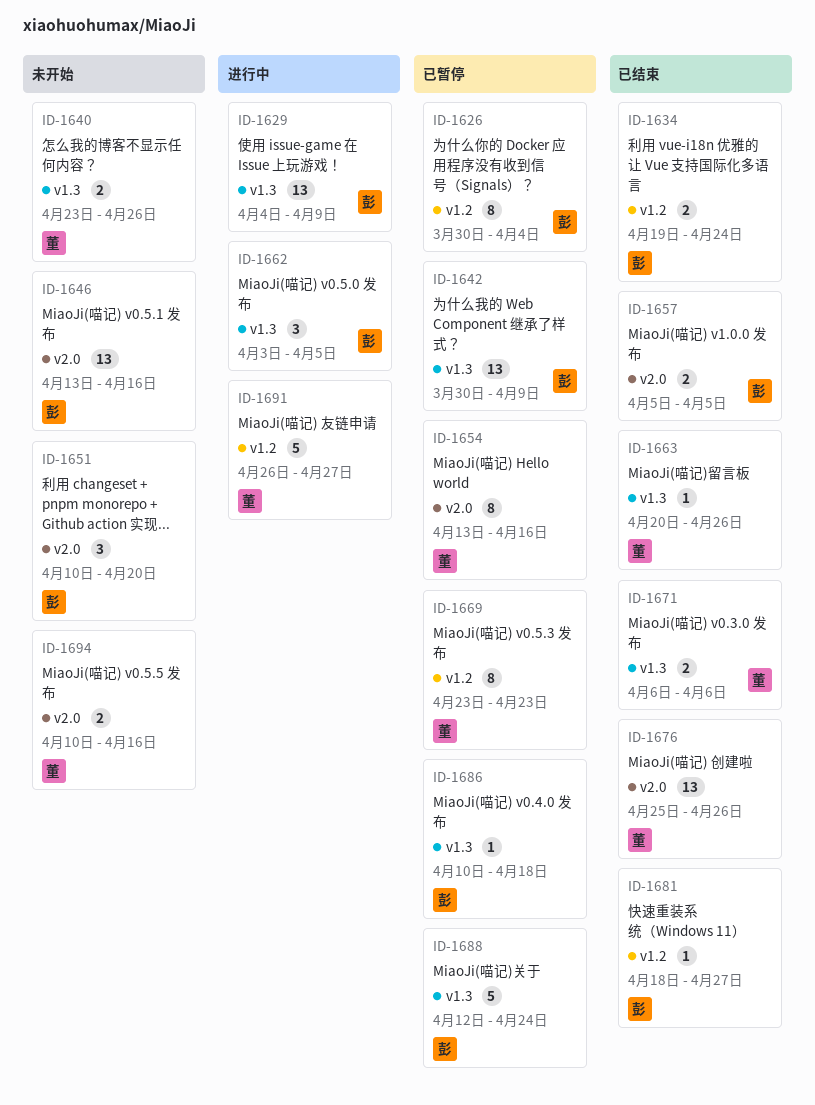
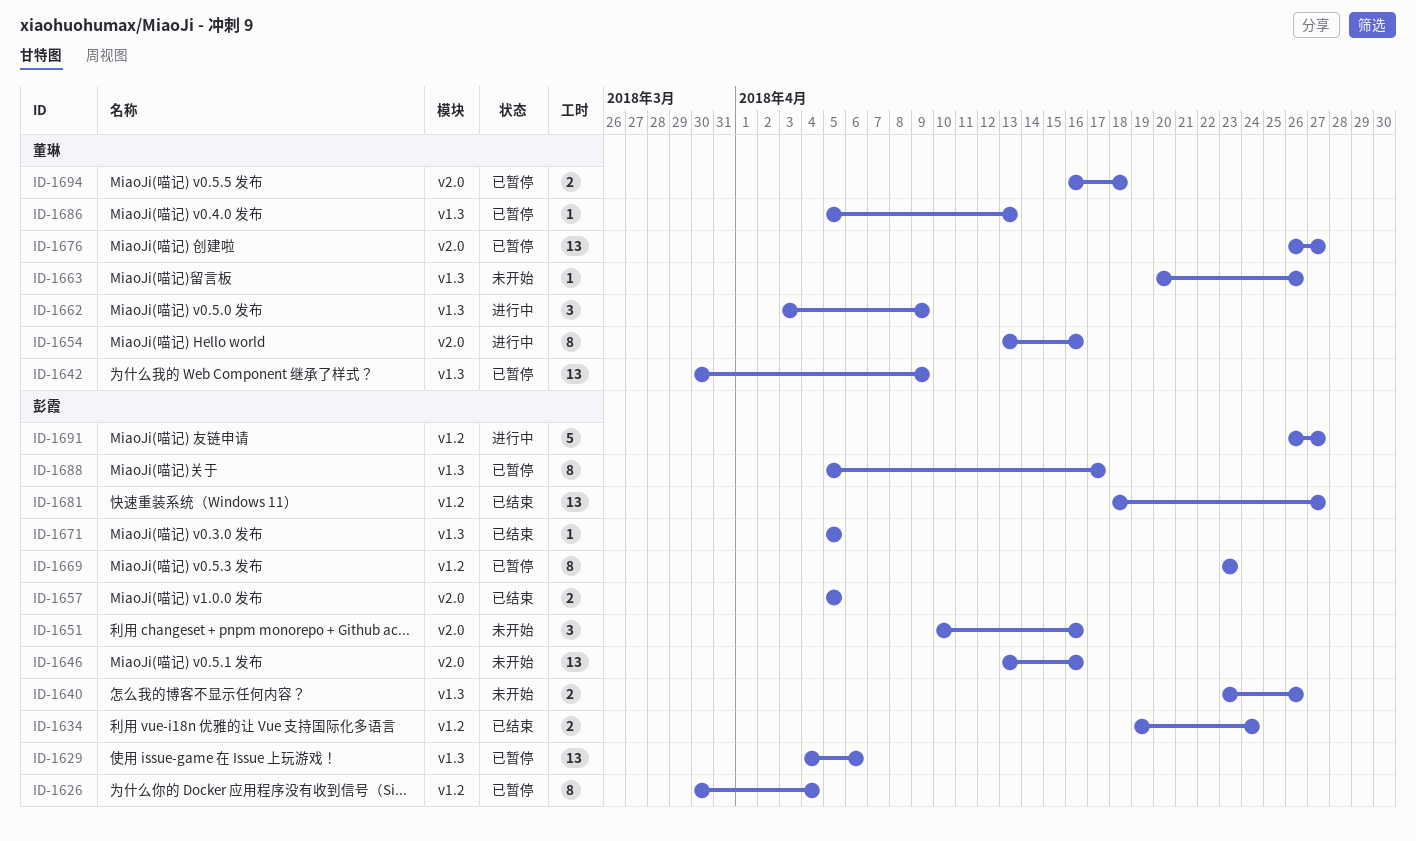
ID-1629, status: 进行中 -> 已暂停
ID-1629, due: Apr 9 -> Apr 6
ID-1640, owner: 董琳 -> 彭霞
ID-1642, owner: 彭霞 -> 董琳
ID-1651, due: Apr 20 -> Apr 16
ID-1654, status: 已暂停 -> 进行中
ID-1662, owner: 彭霞 -> 董琳
ID-1662, due: Apr 5 -> Apr 9
ID-1663, status: 已结束 -> 未开始
ID-1669, owner: 董琳 -> 彭霞
ID-1671, owner: 董琳 -> 彭霞
ID-1671, estimate: 2 -> 1
ID-1671, start: Apr 6 -> Apr 5
ID-1671, due: Apr 6 -> Apr 5
ID-1676, status: 已结束 -> 已暂停
ID-1676, start: Apr 25 -> Apr 26
ID-1676, due: Apr 26 -> Apr 27
ID-1681, estimate: 1 -> 13
ID-1686, owner: 彭霞 -> 董琳
ID-1686, start: Apr 10 -> Apr 5
ID-1686, due: Apr 18 -> Apr 13
ID-1688, estimate: 5 -> 8
ID-1688, start: Apr 12 -> Apr 5
ID-1688, due: Apr 24 -> Apr 17
ID-1691, owner: 董琳 -> 彭霞
ID-1694, status: 未开始 -> 已暂停
ID-1694, start: Apr 10 -> Apr 16
ID-1694, due: Apr 16 -> Apr 18

